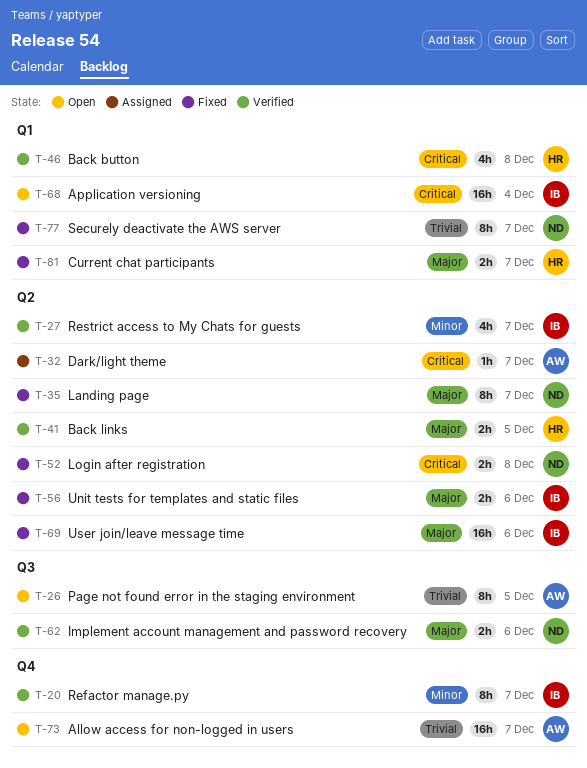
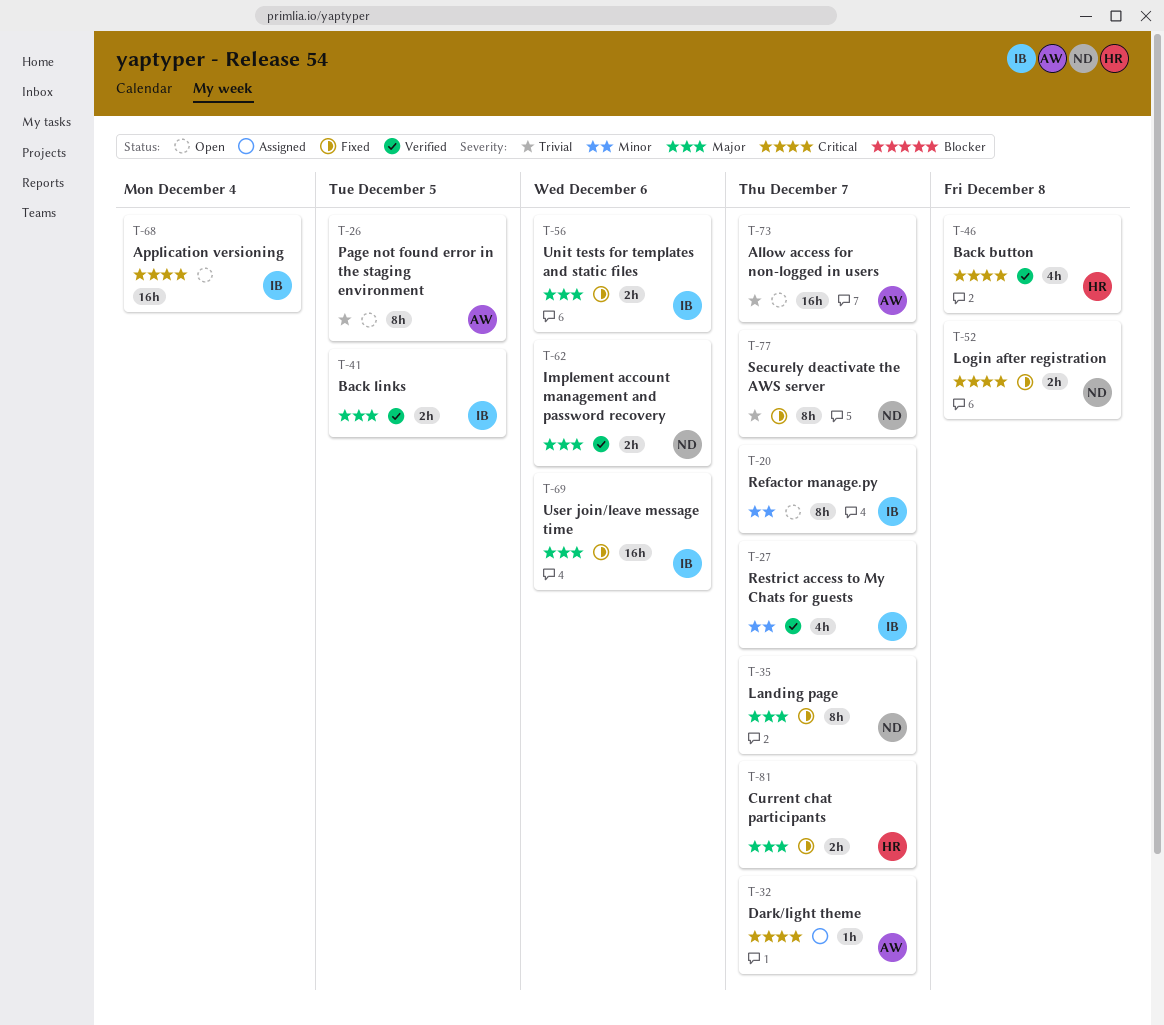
T-20, status: Verified -> Open
T-41, owner: HR -> IB

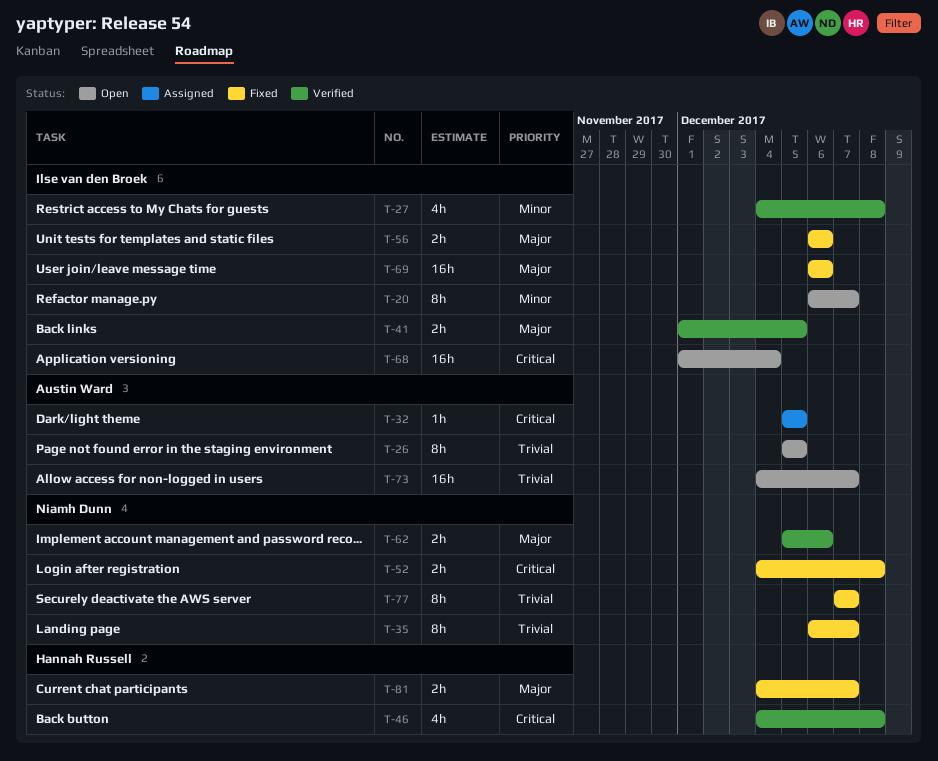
T-27, due: Dec 7 -> Dec 8
T-32, due: Dec 7 -> Dec 5
T-35, priority: Major -> Trivial

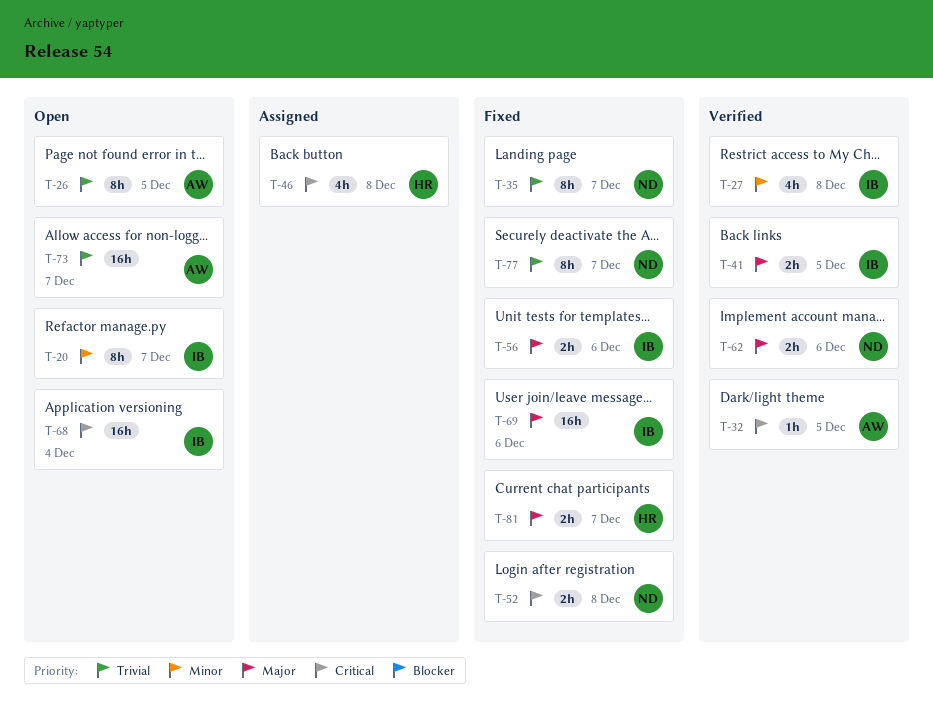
T-32, status: Assigned -> Verified
T-46, status: Verified -> Assigned

